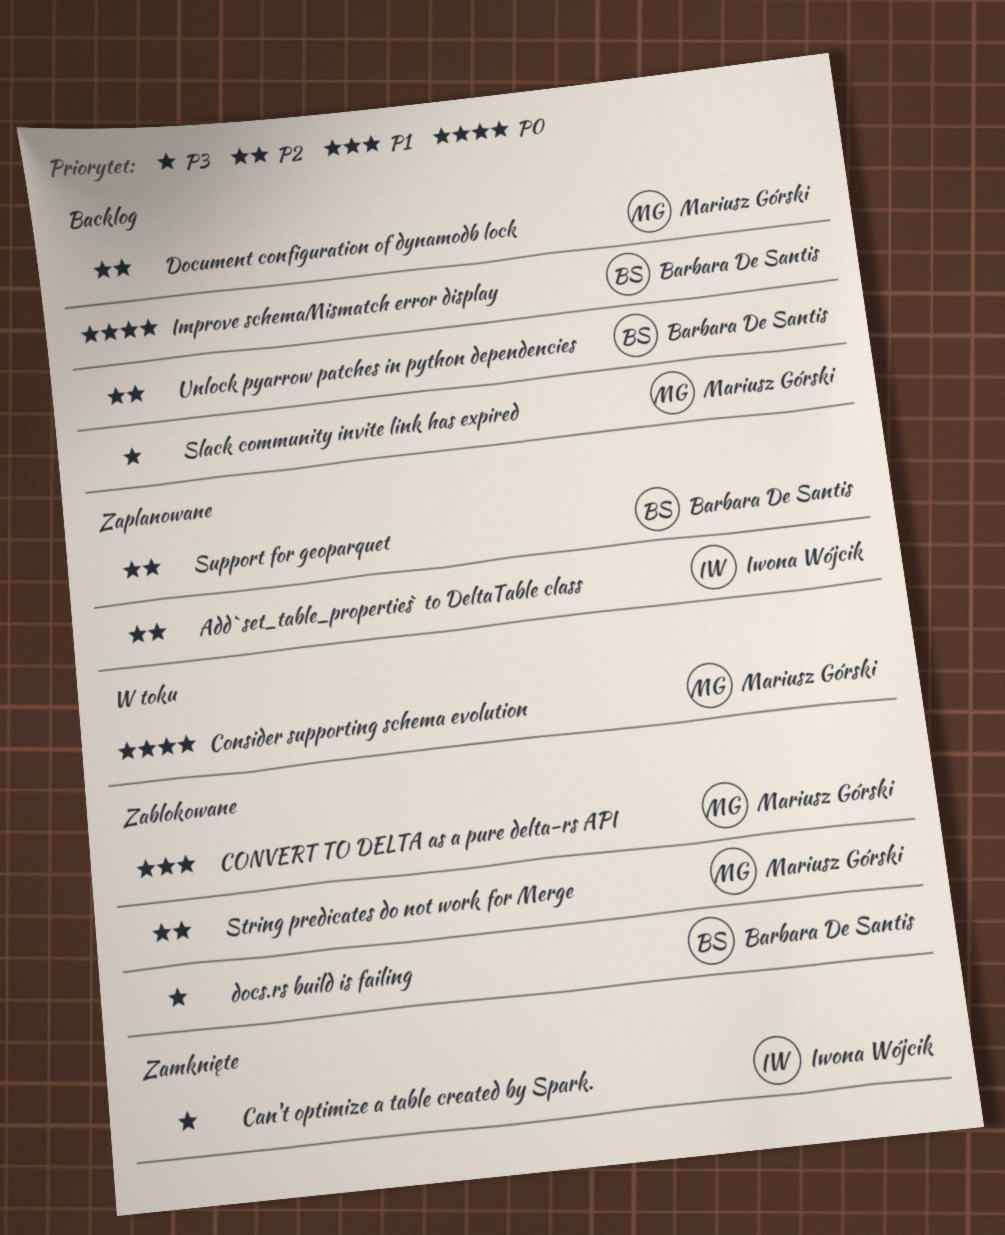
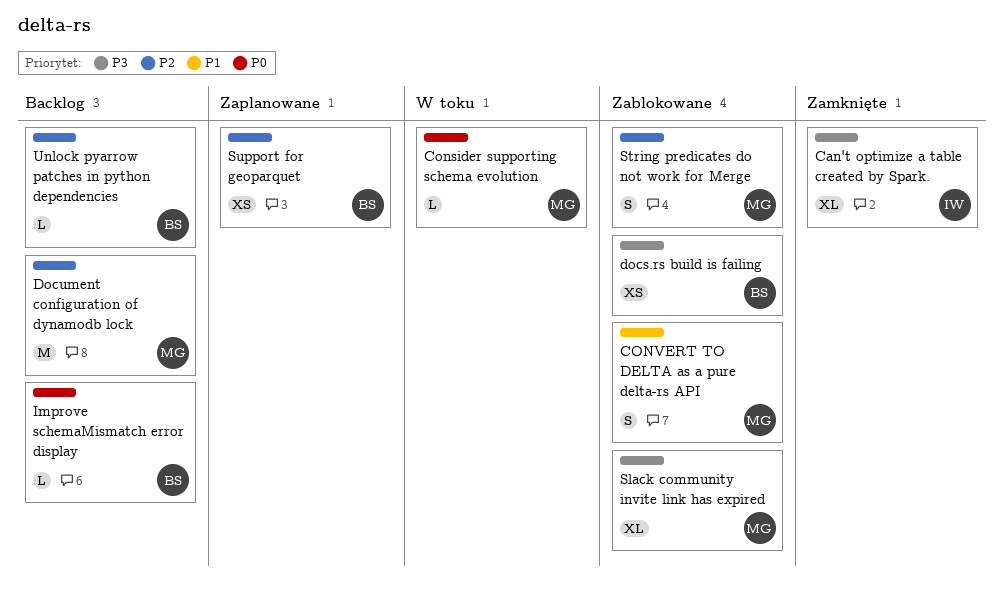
Add `set_table_properties` to DeltaTable class: present -> none
Slack community invite link has expired, status: Backlog -> Zablokowane

